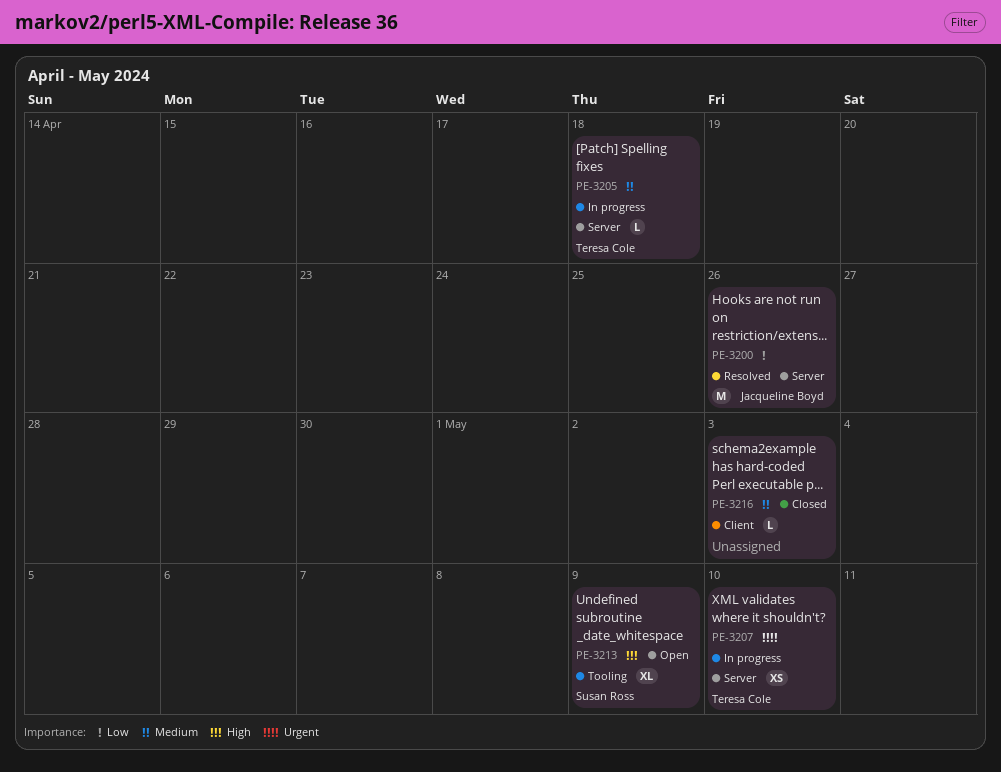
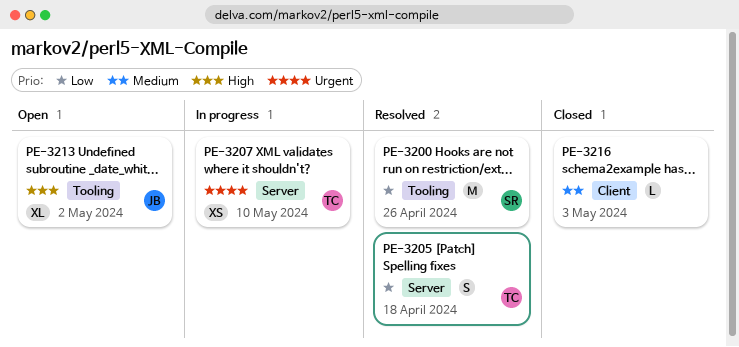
PE-3200, owner: Jacqueline Boyd -> Susan Ross
PE-3200, label: Server -> Tooling
PE-3205, status: In progress -> Resolved
PE-3205, priority: Medium -> Low
PE-3205, estimate: L -> S
PE-3213, owner: Susan Ross -> Jacqueline Boyd
PE-3213, due: May 9 -> May 2

